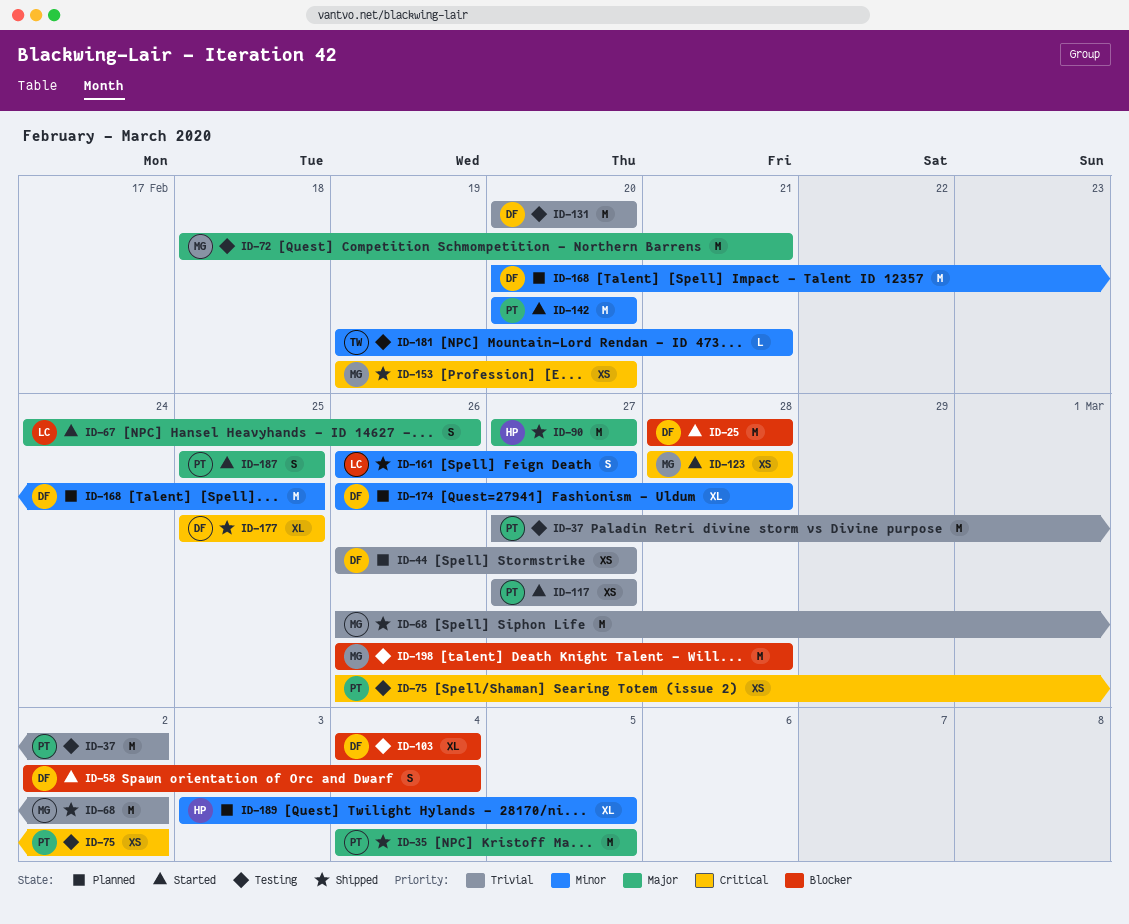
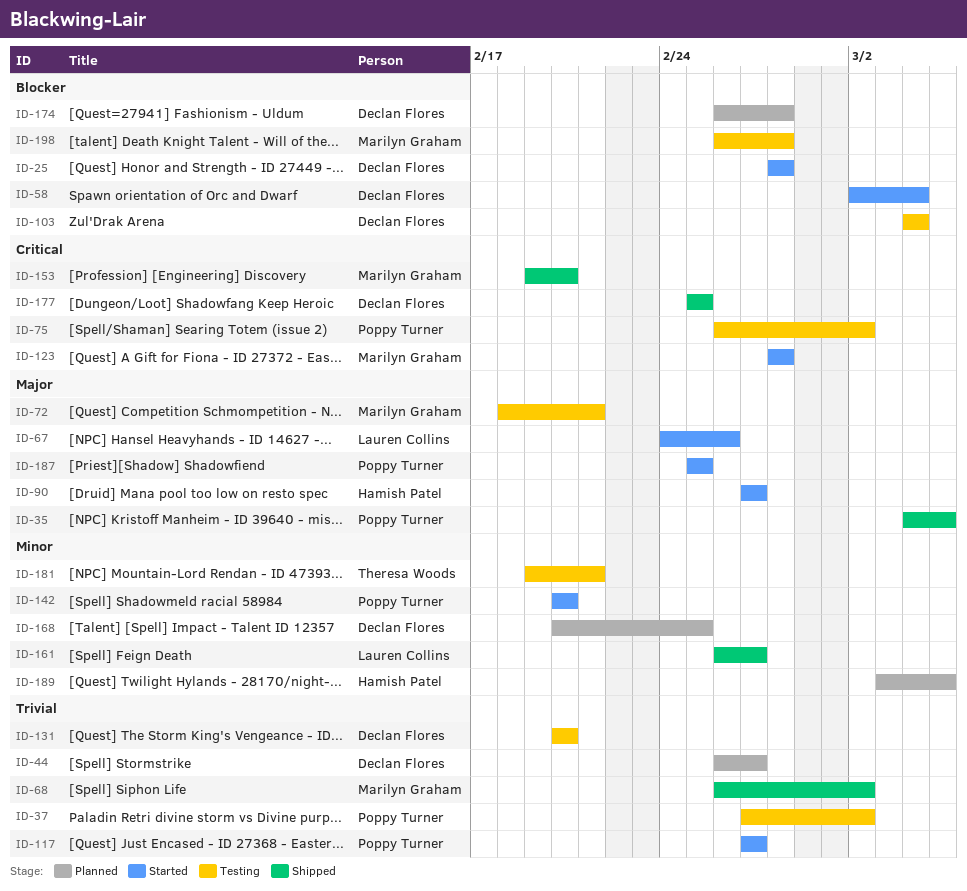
ID-90, status: Shipped -> Started
ID-174, priority: Minor -> Blocker

